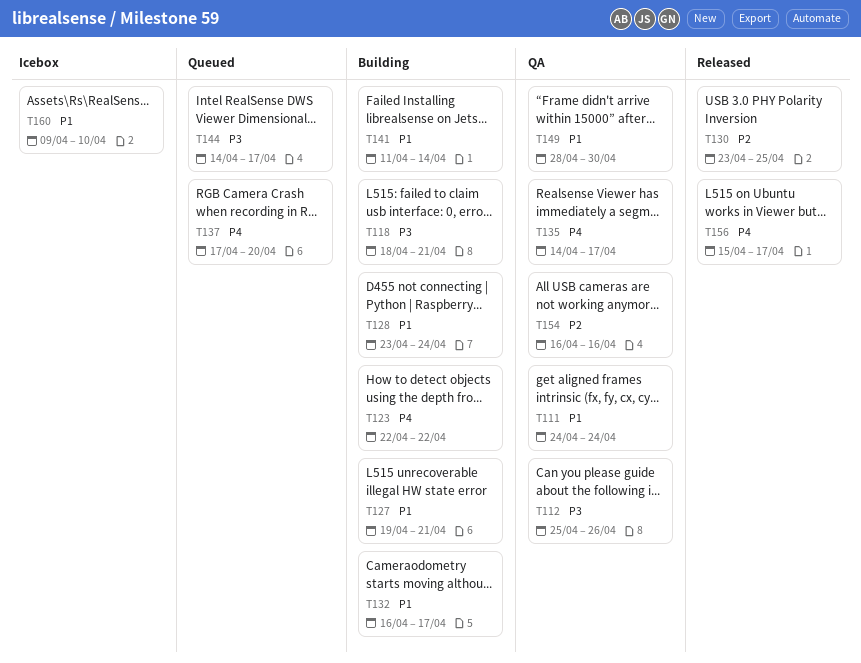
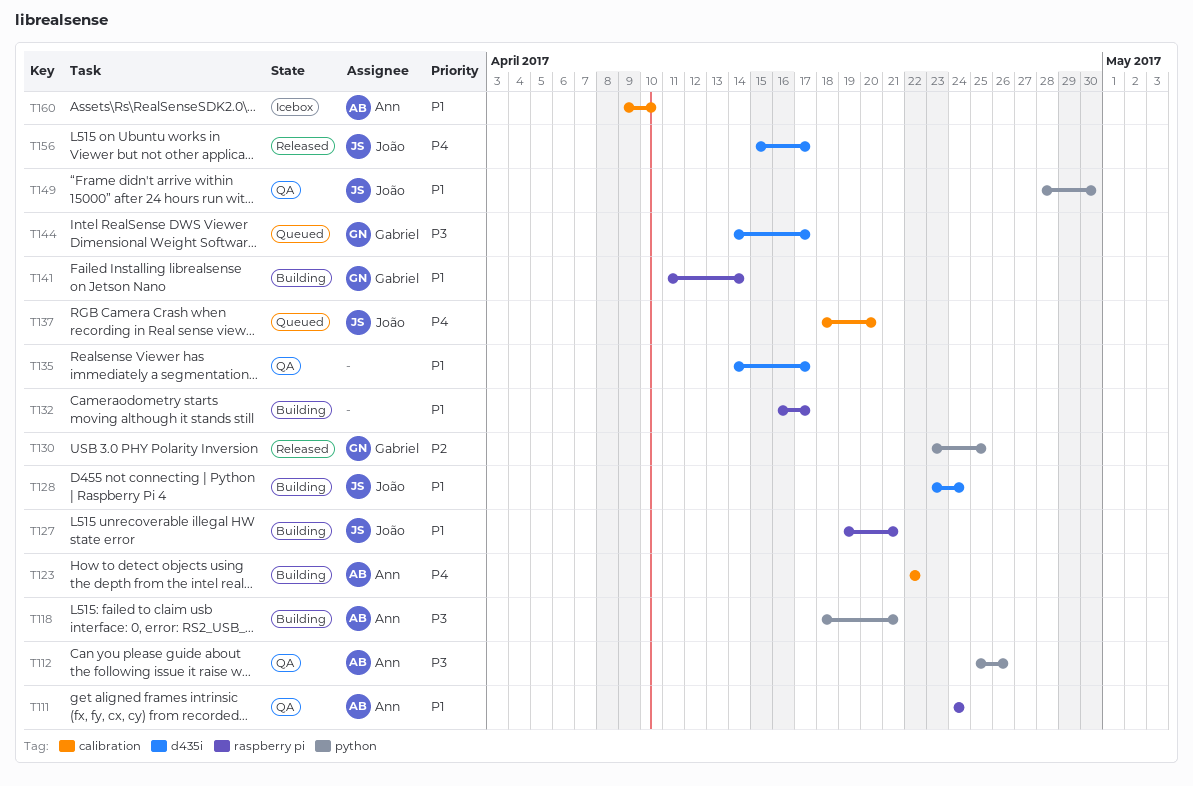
T135, priority: P4 -> P1
T137, start: Apr 17 -> Apr 18
T154: present -> none

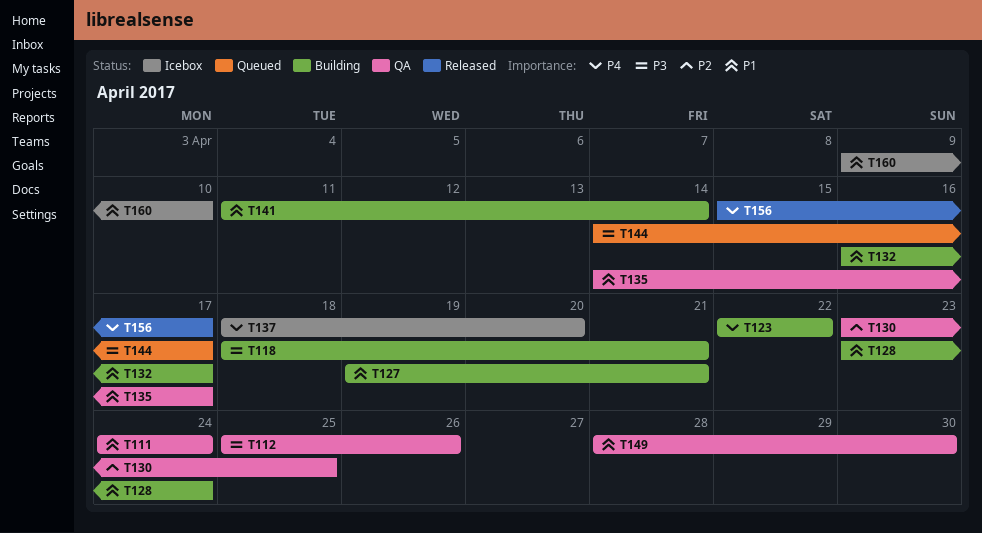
T130, status: Released -> QA
T137, status: Queued -> Icebox

